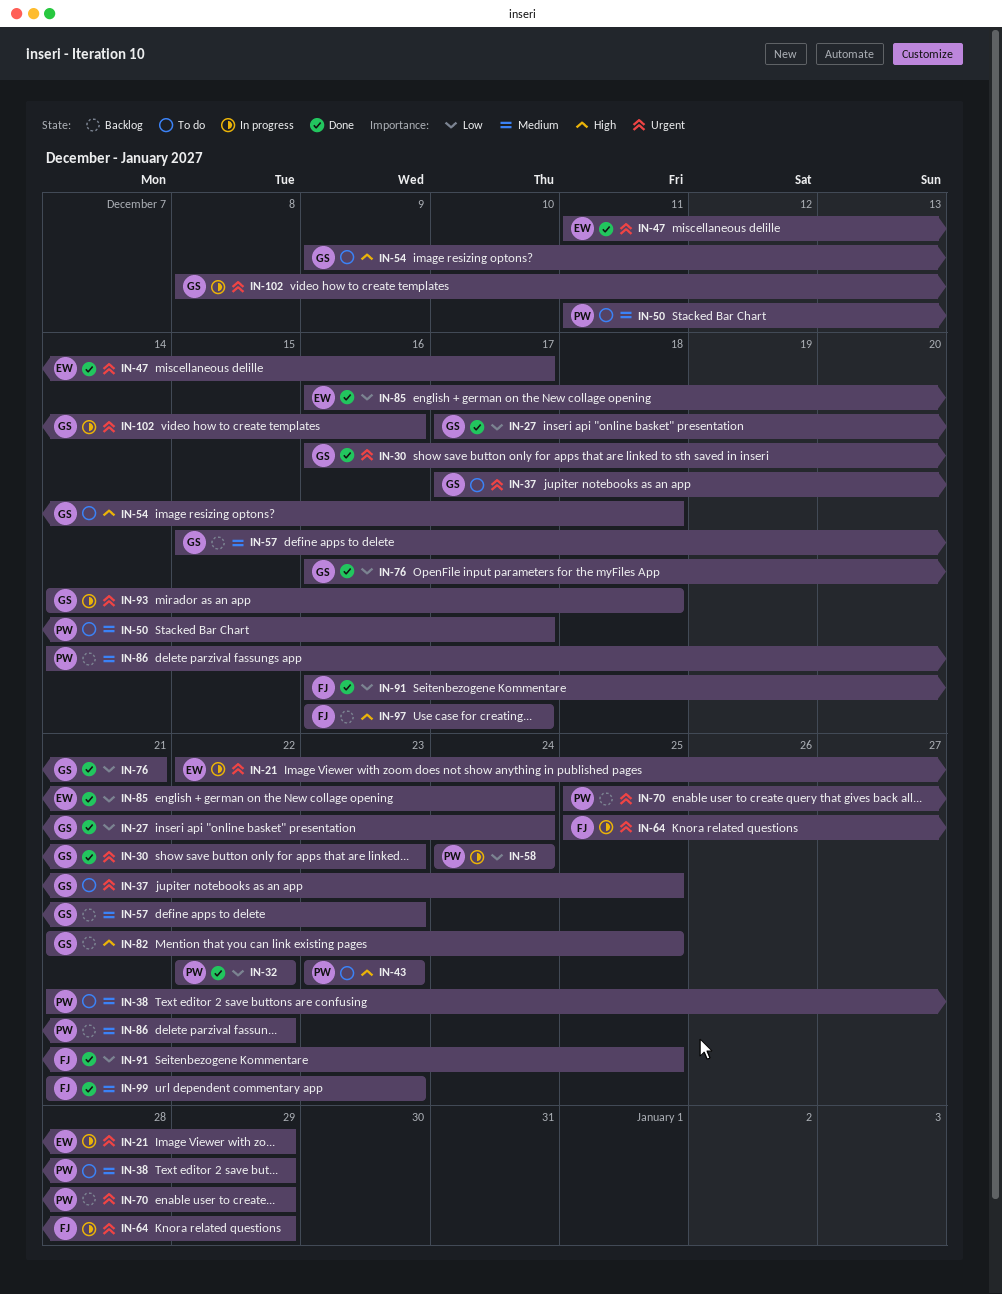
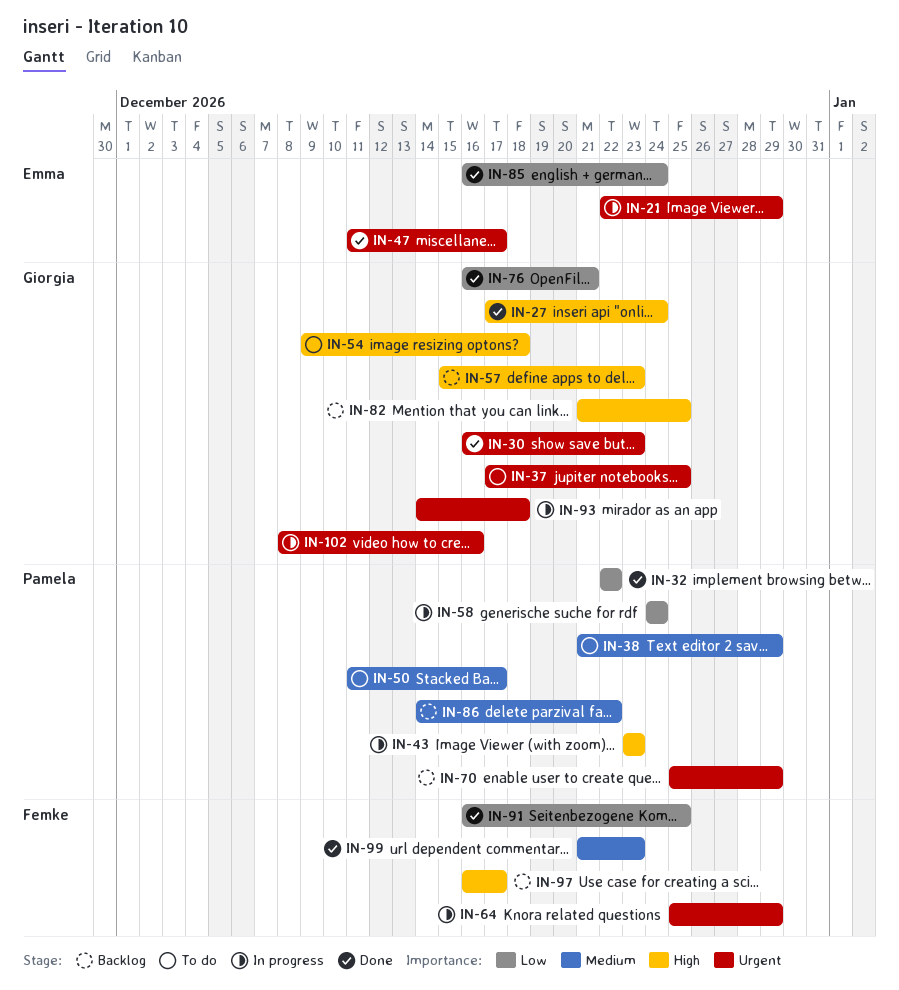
IN-27, priority: Low -> High
IN-43, status: To do -> In progress
IN-57, priority: Medium -> High

